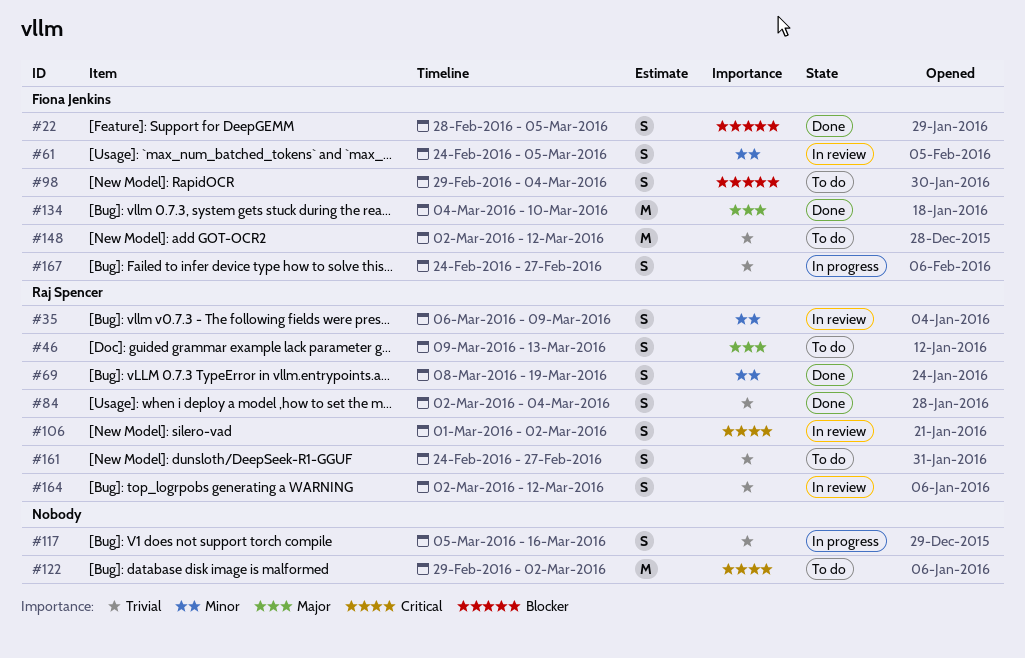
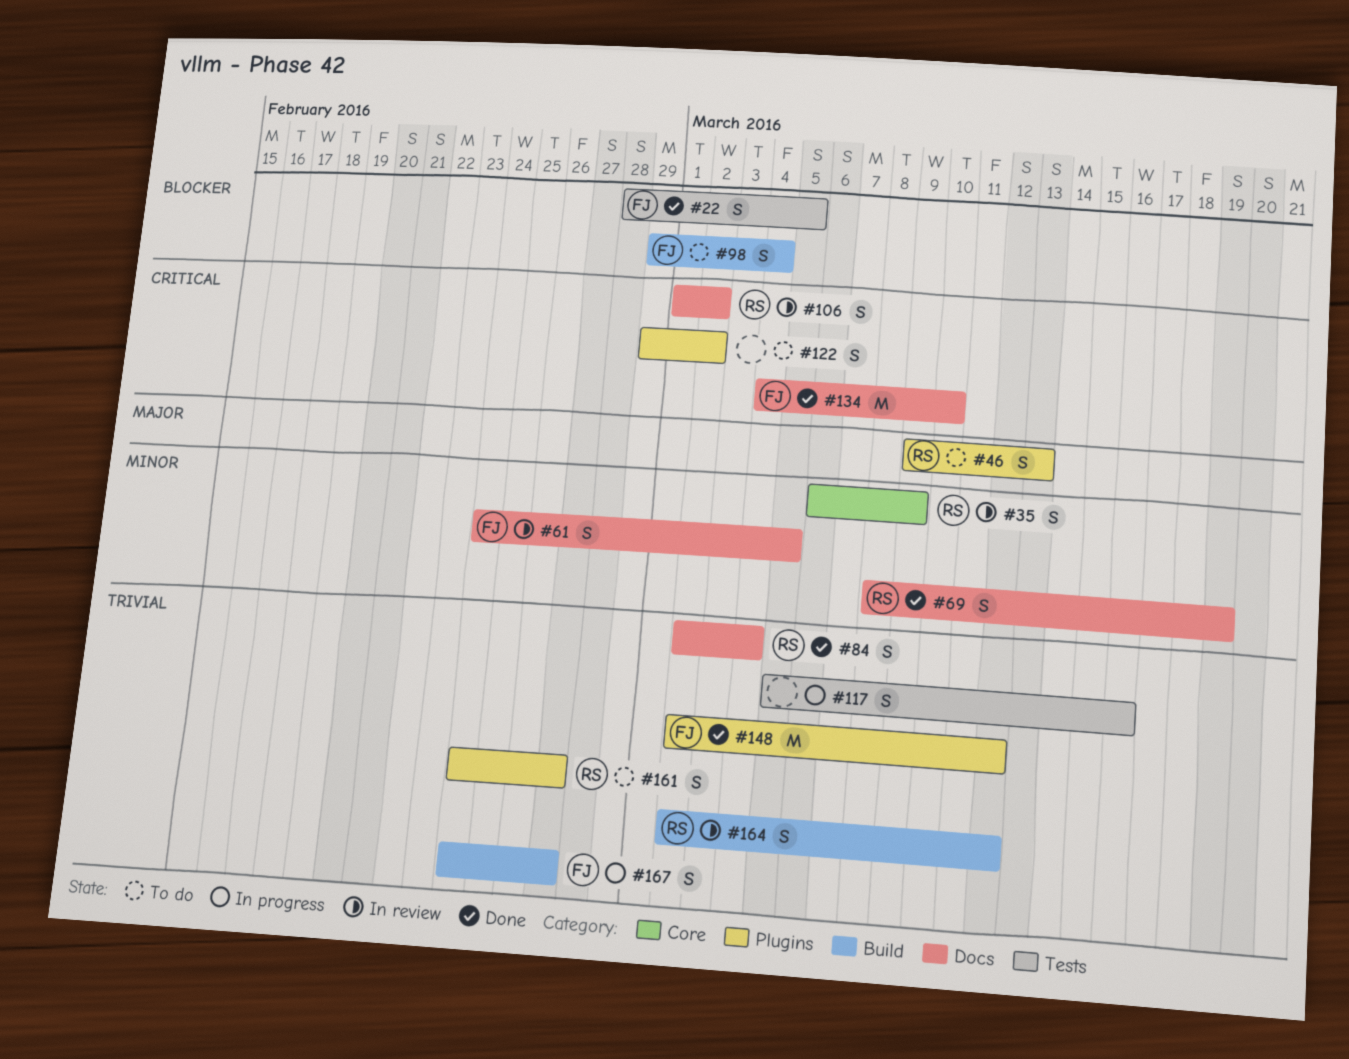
#122, estimate: M -> S
#134, priority: Major -> Critical
#148, status: To do -> Done

